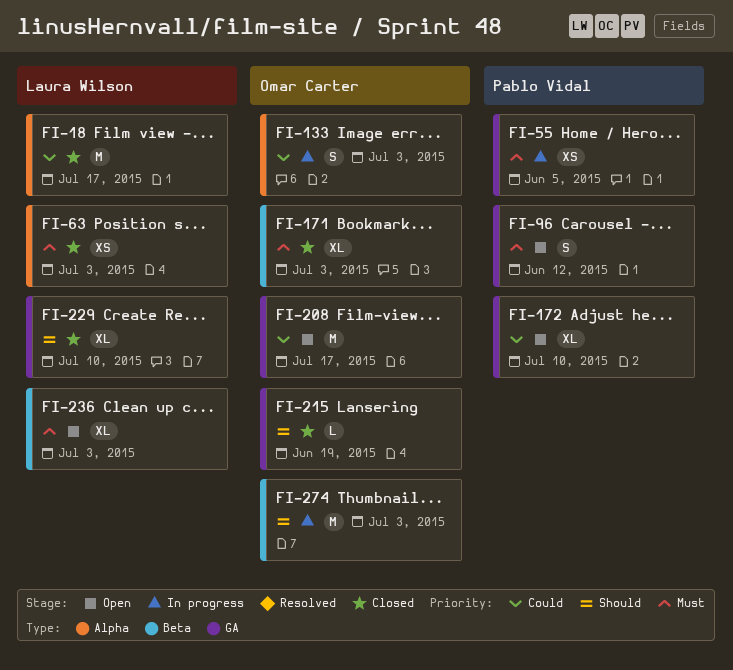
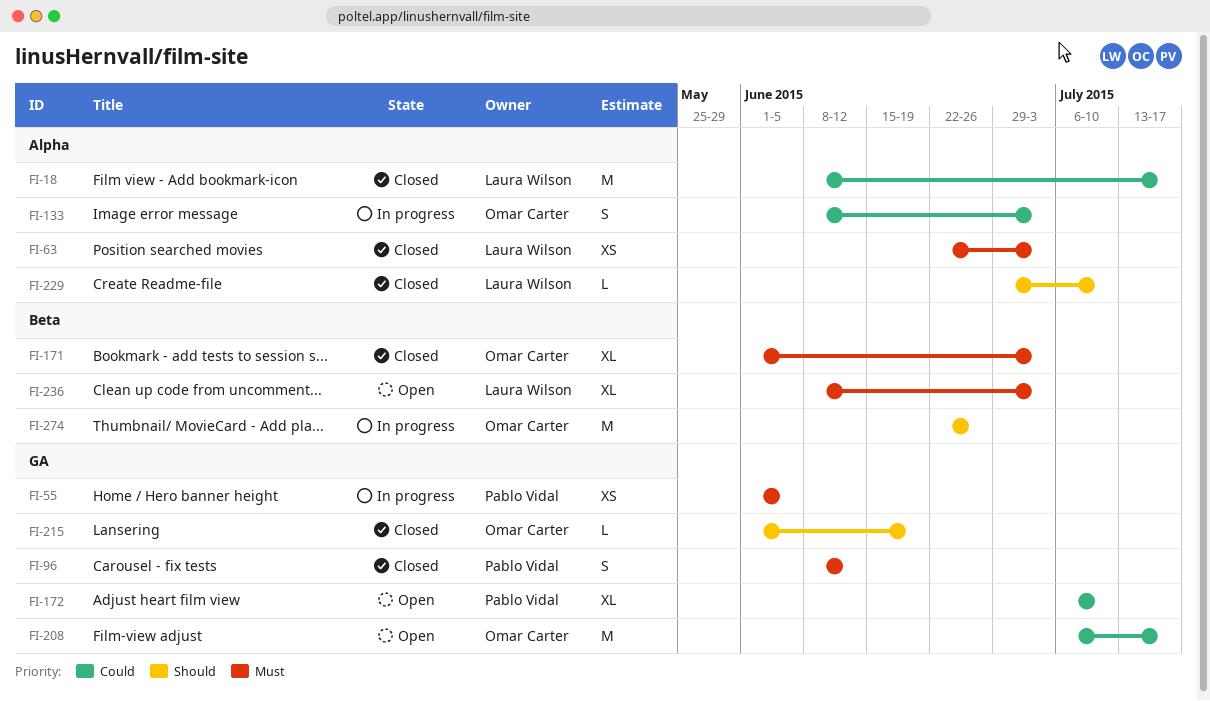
FI-96, status: Open -> Closed
FI-229, label: GA -> Alpha
FI-229, estimate: XL -> L
FI-274, due: Jul 3 -> Jun 26

